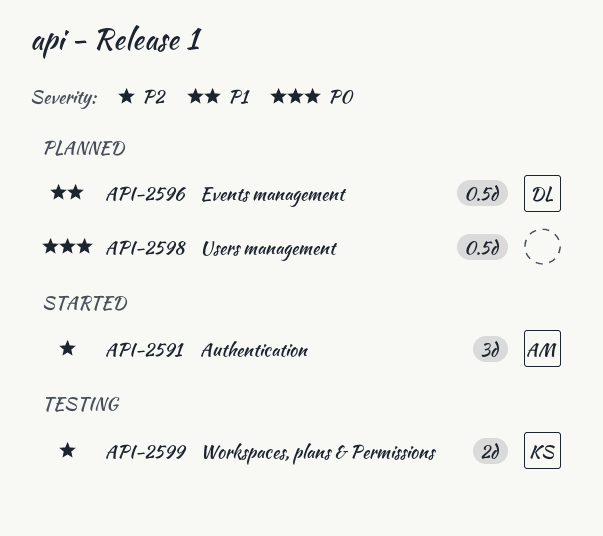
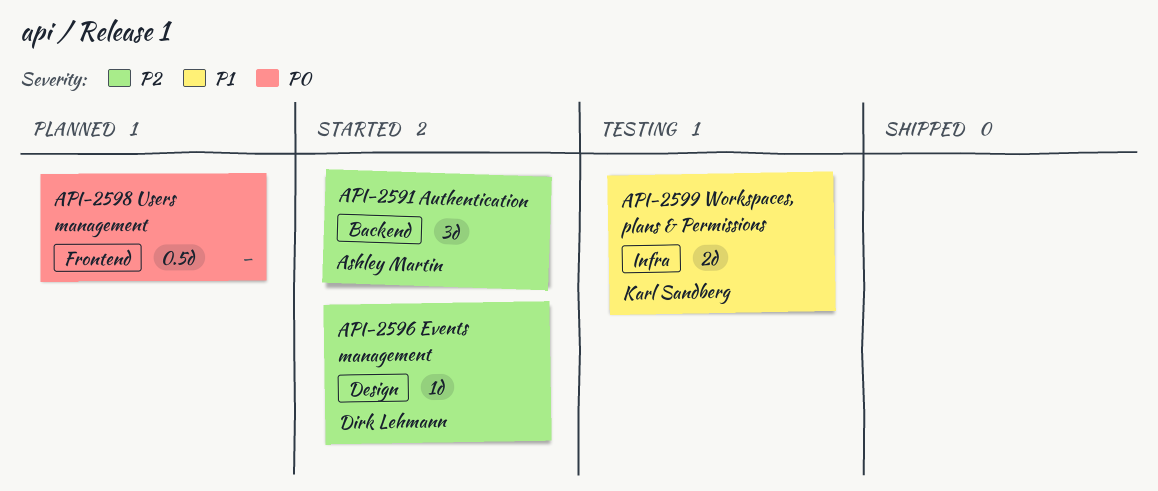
API-2596, status: Planned -> Started
API-2596, priority: P1 -> P2
API-2596, estimate: 0.5d -> 1d
API-2599, priority: P2 -> P1

